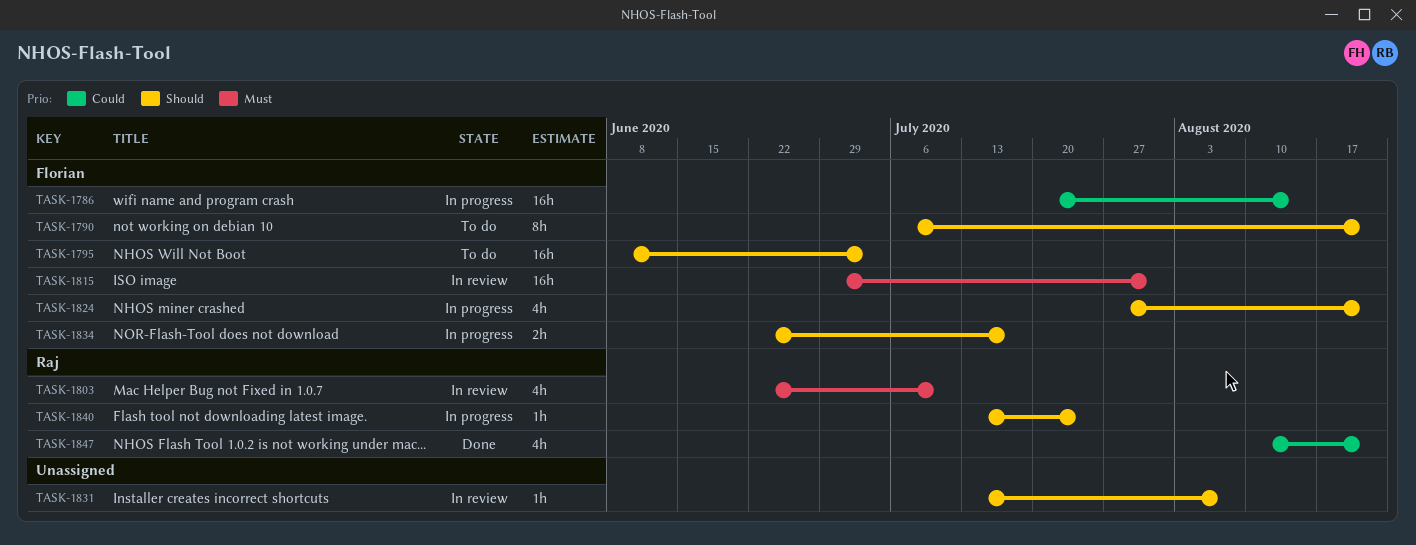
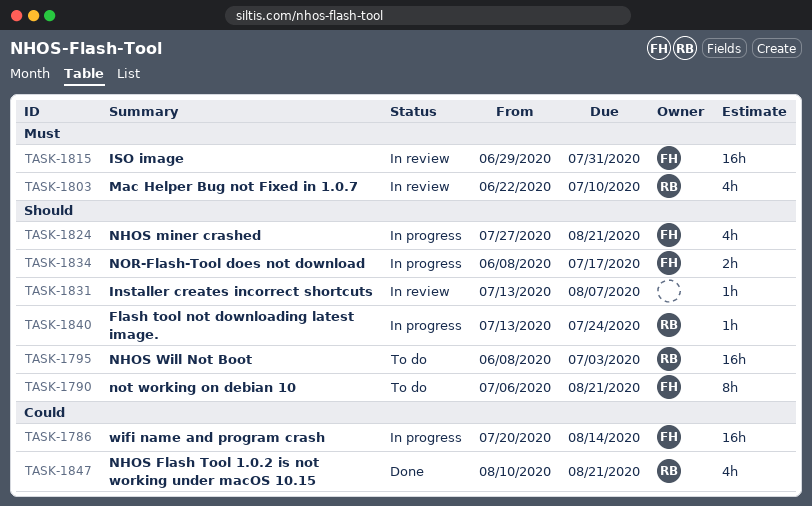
TASK-1795, owner: Florian -> Raj
TASK-1834, start: Jun 22 -> Jun 8

